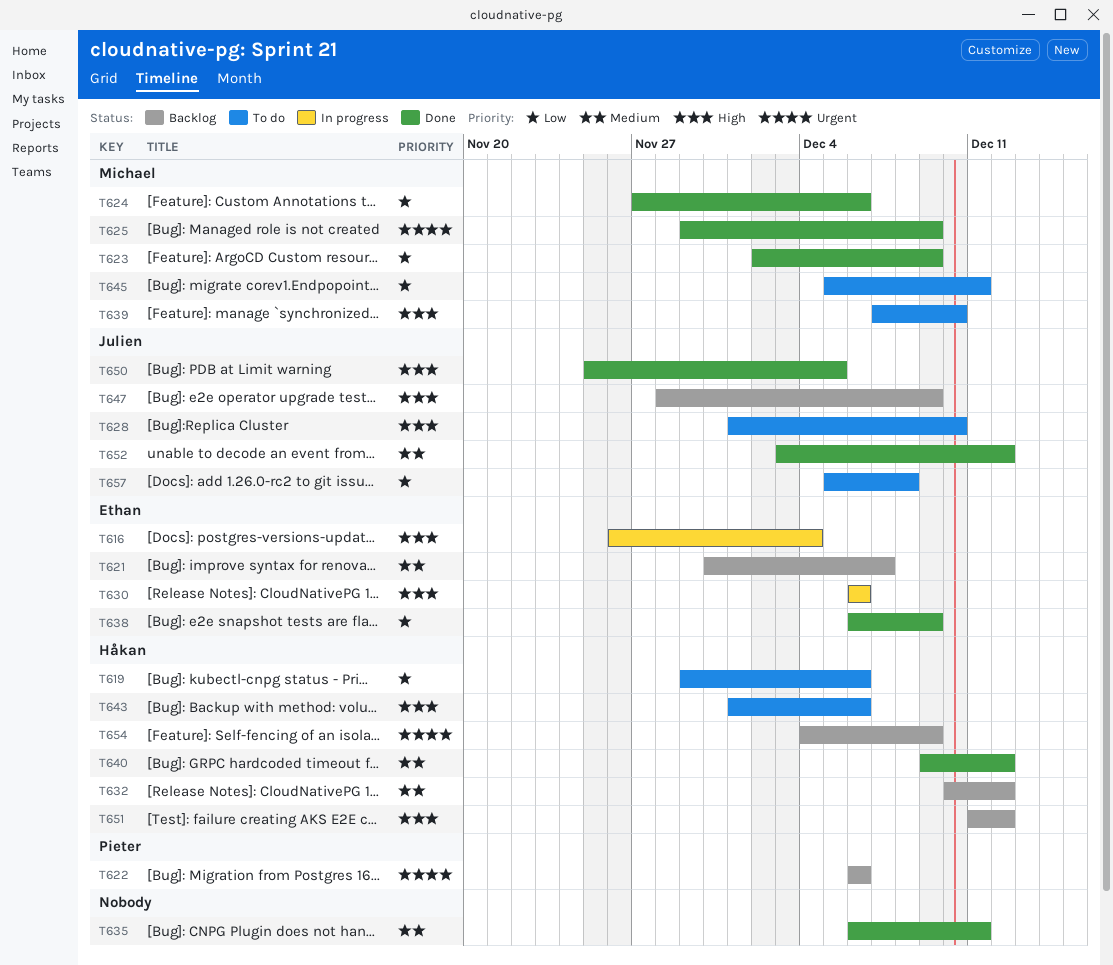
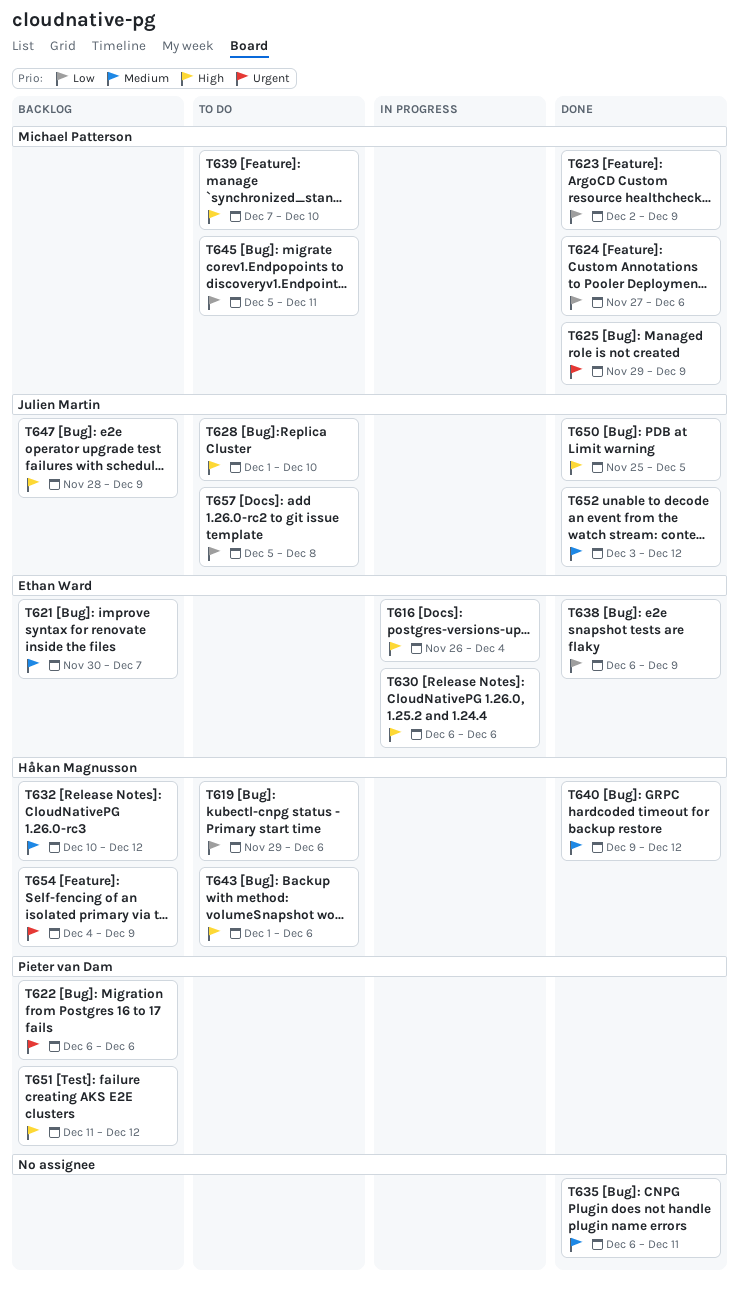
T651, owner: Håkan Magnusson -> Pieter van Dam

